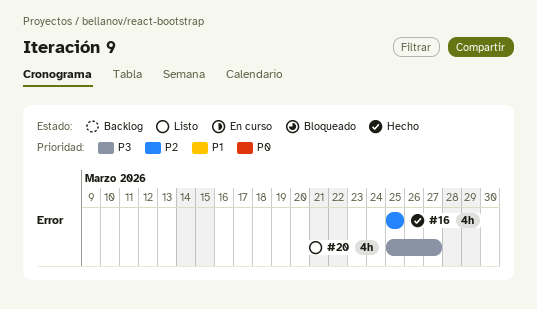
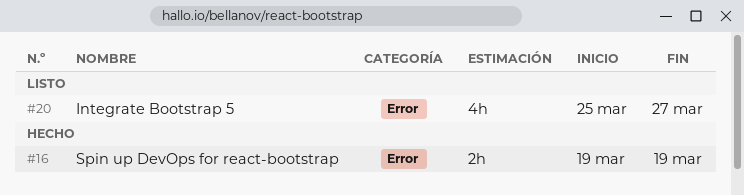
#16, estimate: 4h -> 2h
#16, start: Mar 25 -> Mar 19
#16, due: Mar 25 -> Mar 19

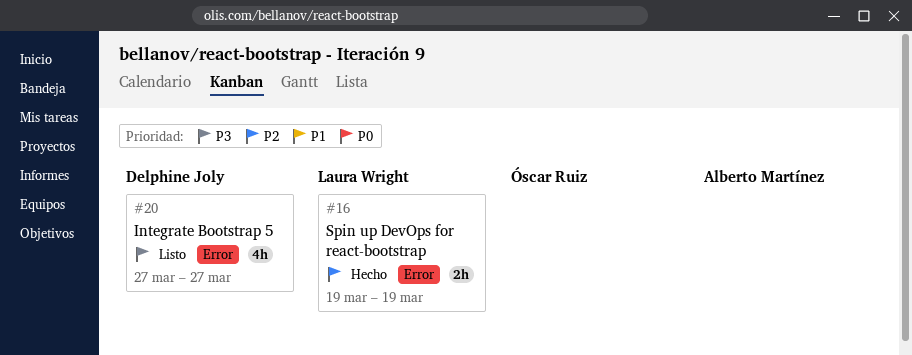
#20, start: Mar 25 -> Mar 27

